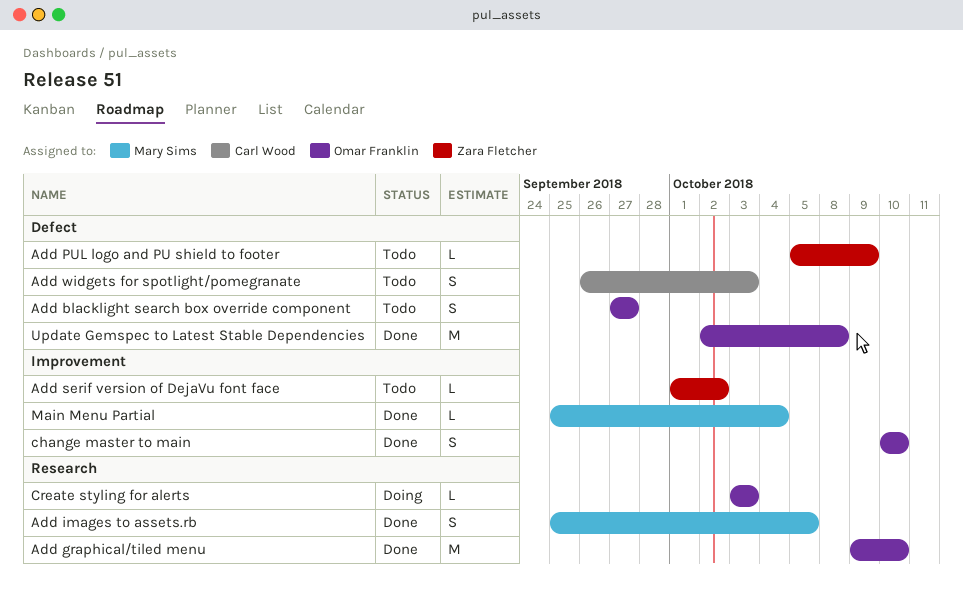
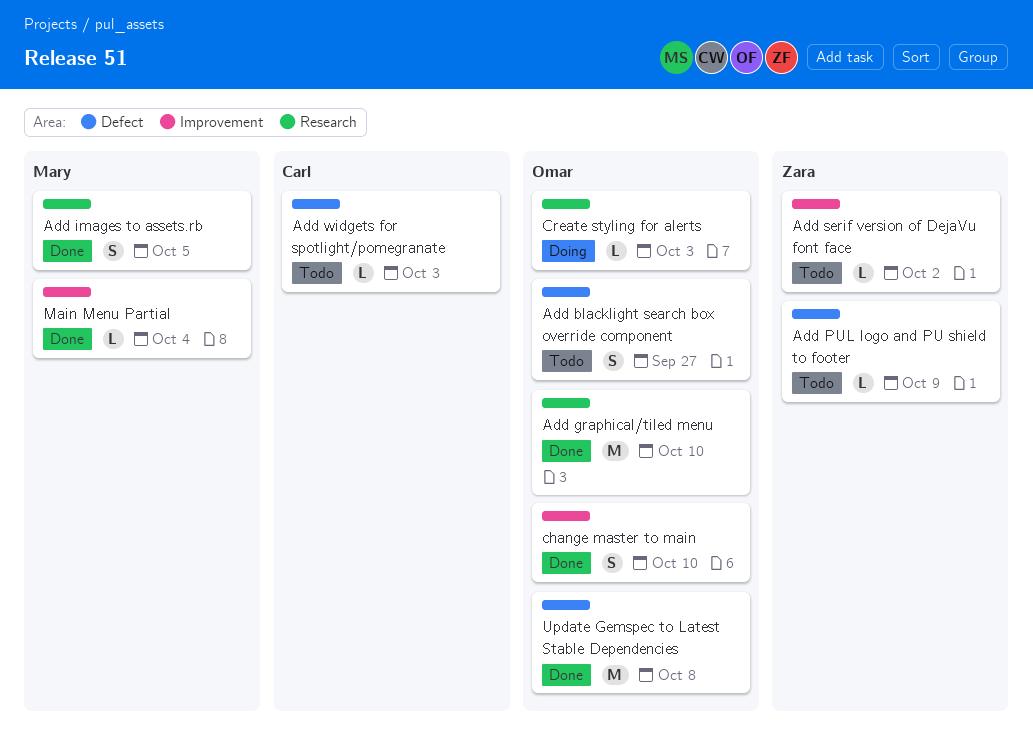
Add widgets for spotlight/pomegranate, estimate: S -> L

